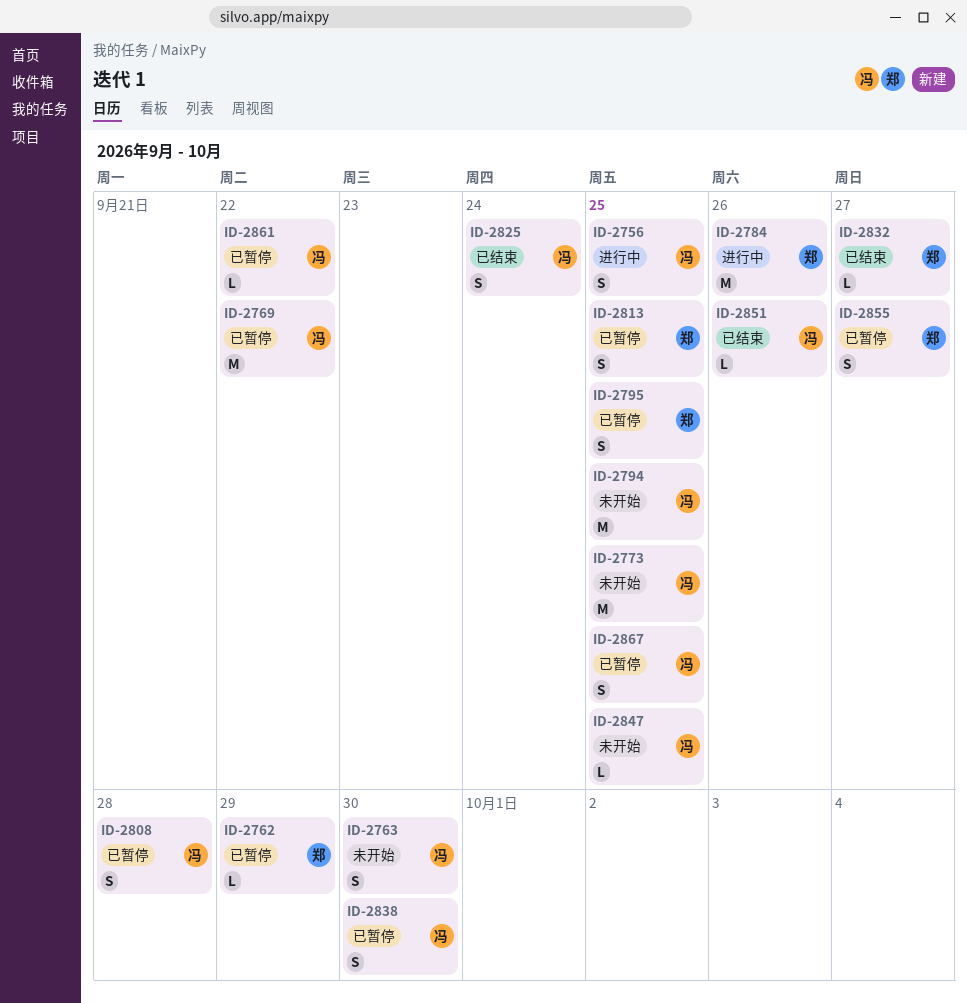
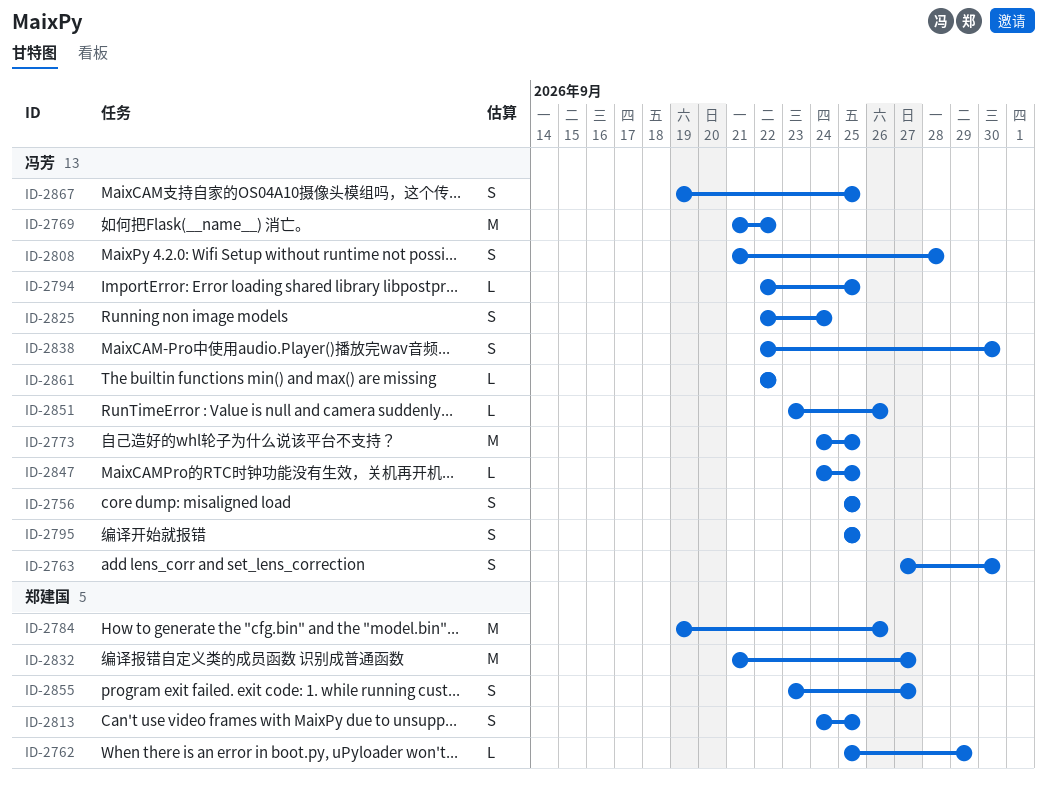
ID-2794, estimate: M -> L
ID-2795, owner: 郑建国 -> 冯芳
ID-2832, estimate: L -> M

